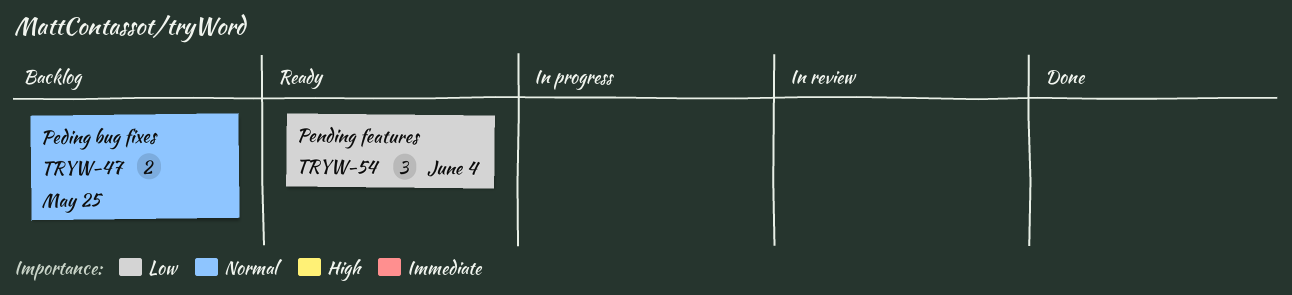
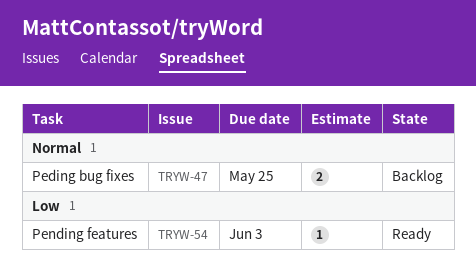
TRYW-54, estimate: 3 -> 1
TRYW-54, due: Jun 4 -> Jun 3

